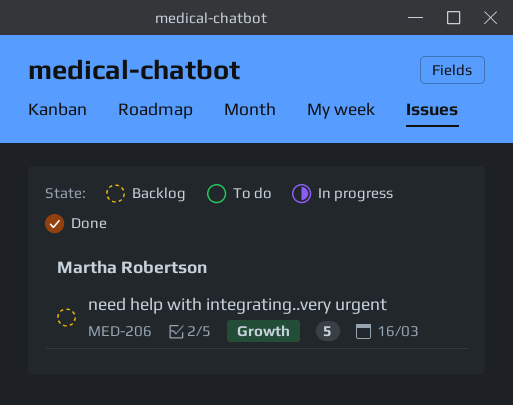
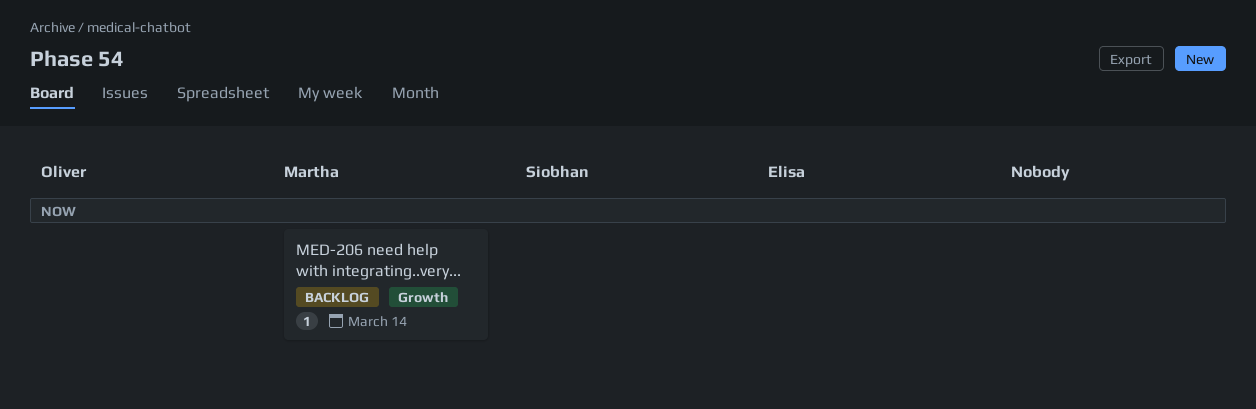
MED-206, estimate: 5 -> 1
MED-206, due: Mar 16 -> Mar 14

